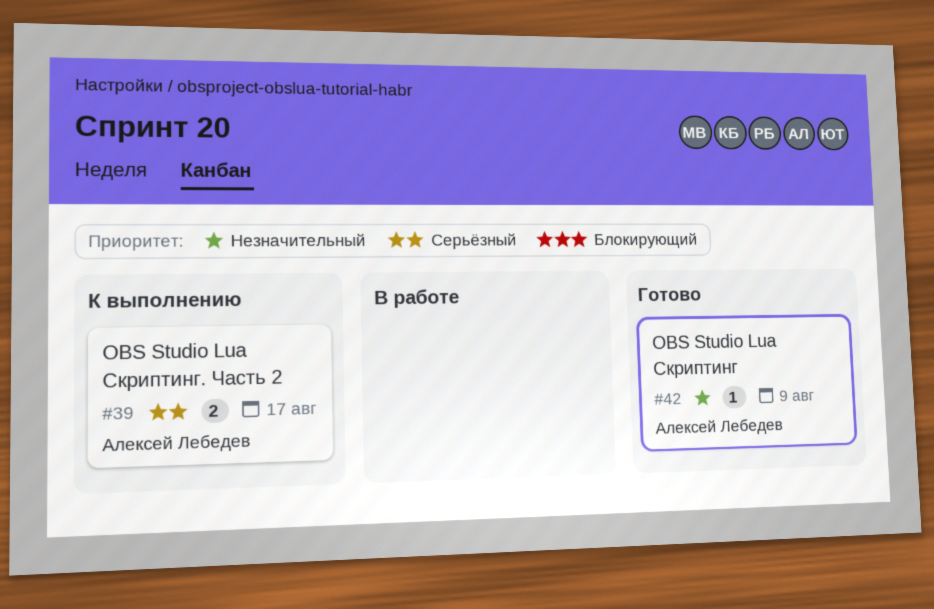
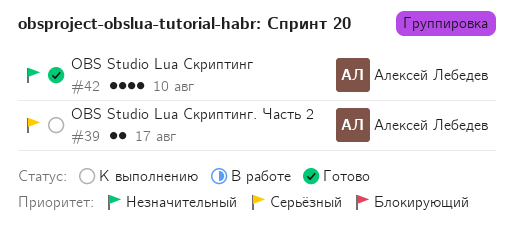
#42, estimate: 1 -> 4
#42, due: Aug 9 -> Aug 10

